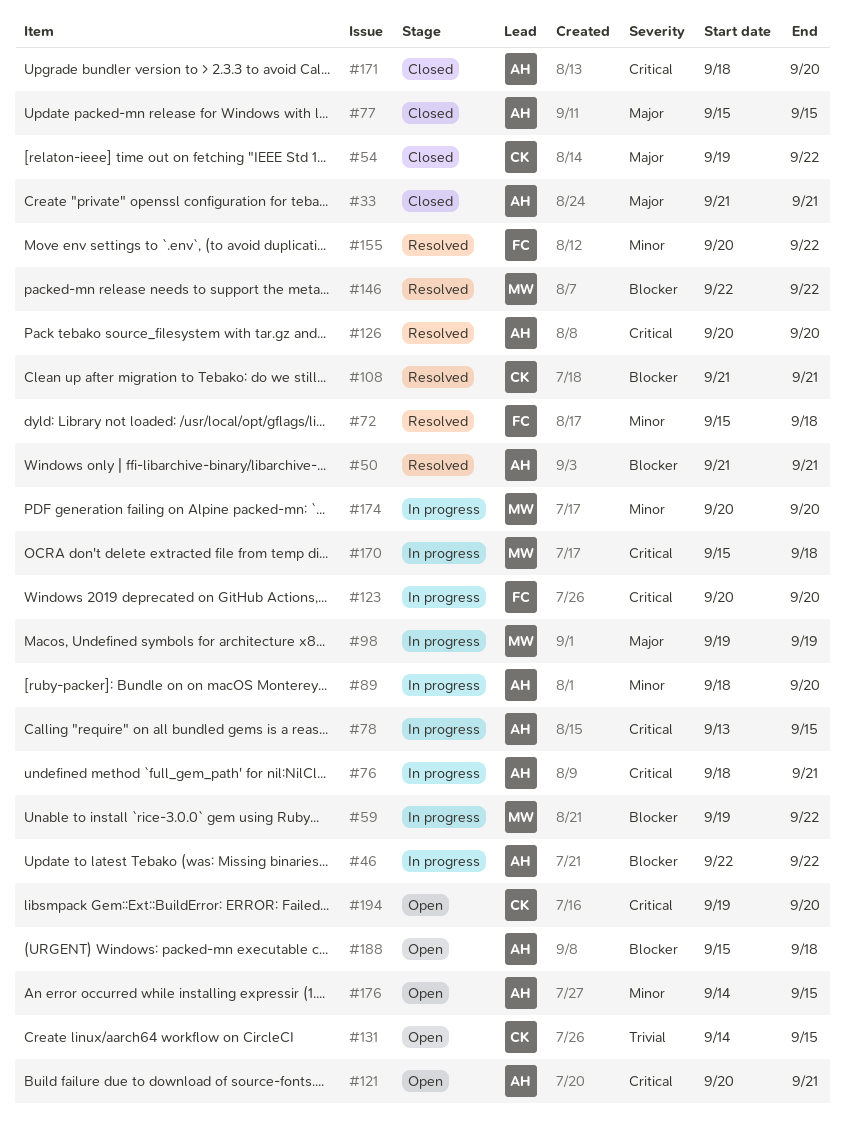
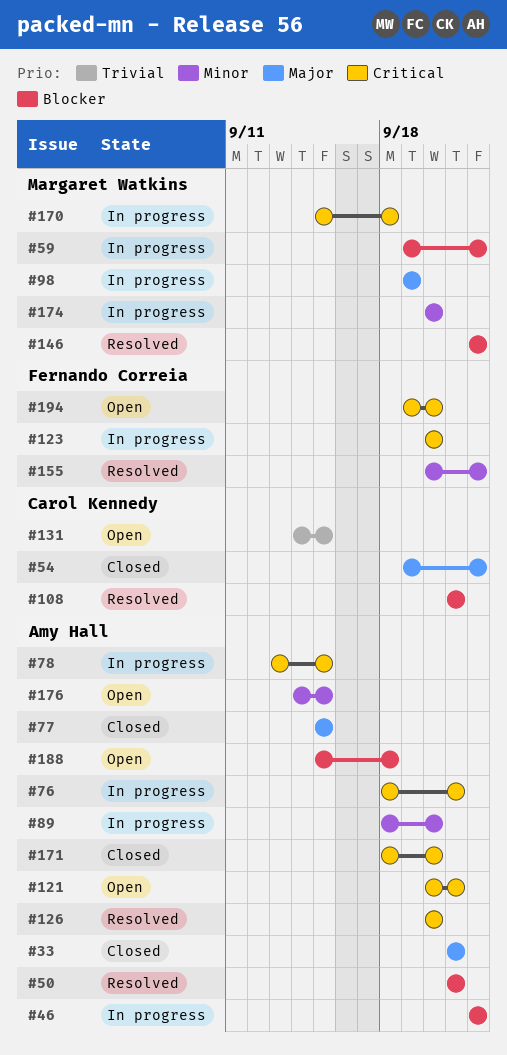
#72: present -> none
#194, owner: Carol Kennedy -> Fernando Correia

